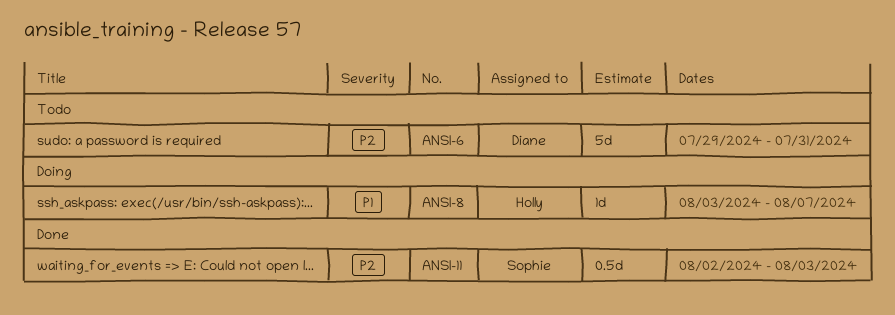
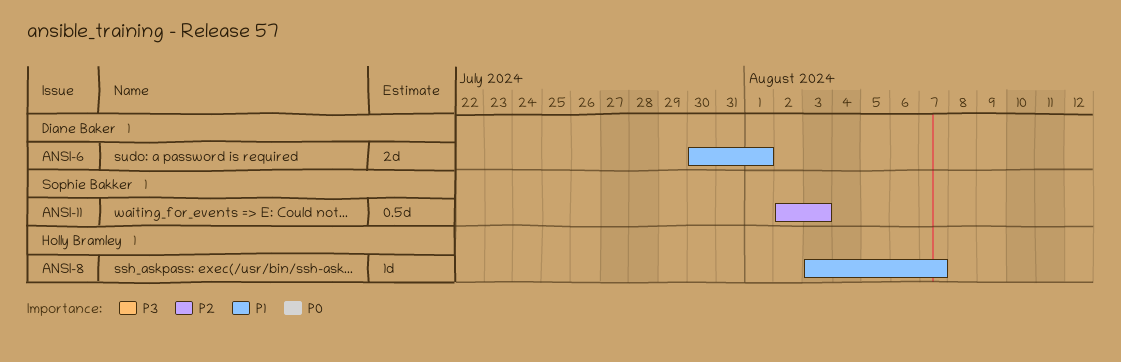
ANSI-6, priority: P2 -> P1
ANSI-6, estimate: 5d -> 2d
ANSI-6, start: Jul 29 -> Jul 30
ANSI-6, due: Jul 31 -> Aug 1

